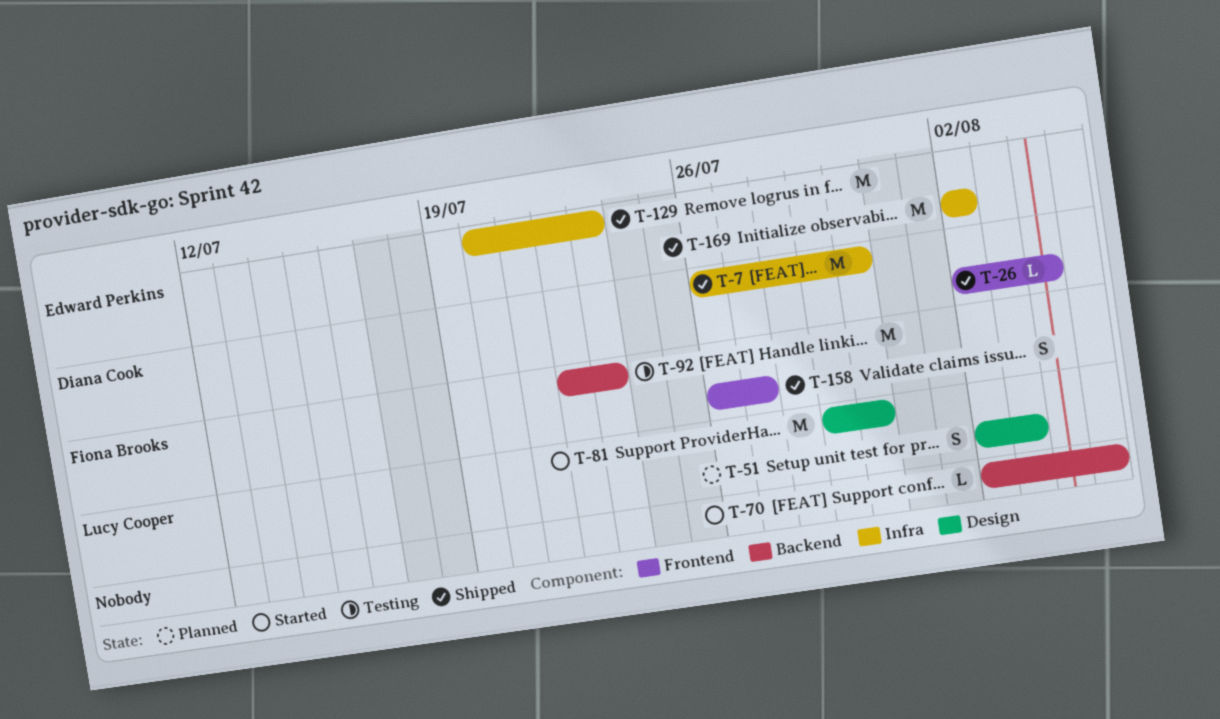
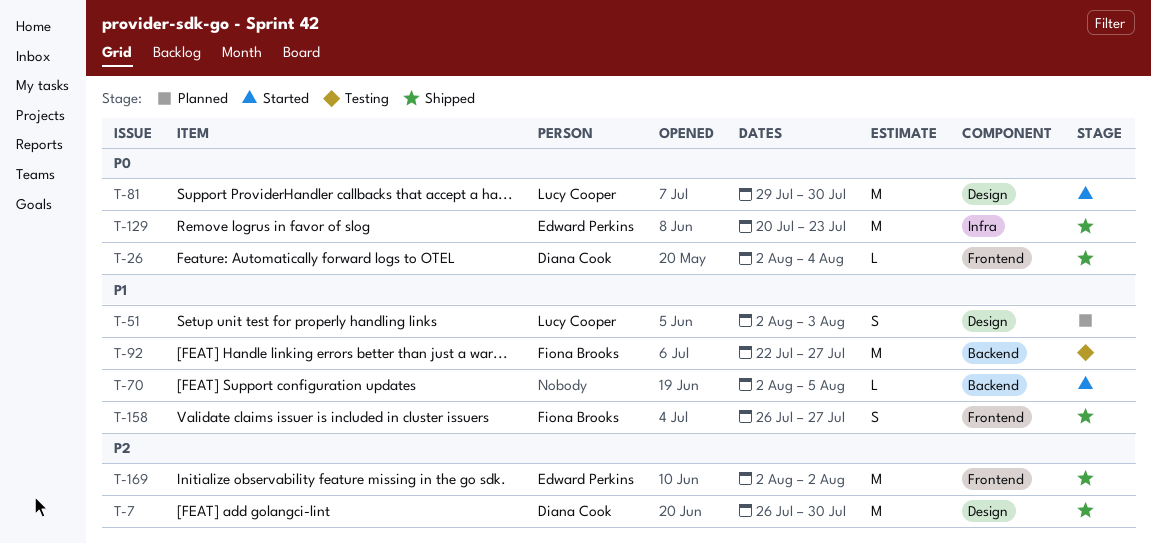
T-7, label: Infra -> Design
T-92, due: Jul 23 -> Jul 27
T-169, label: Infra -> Frontend

